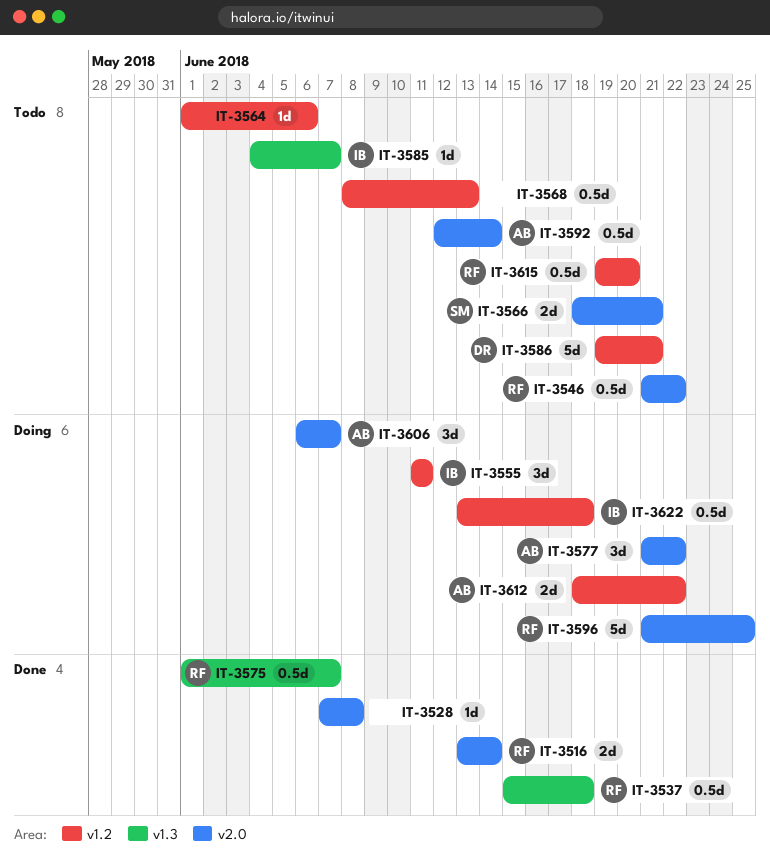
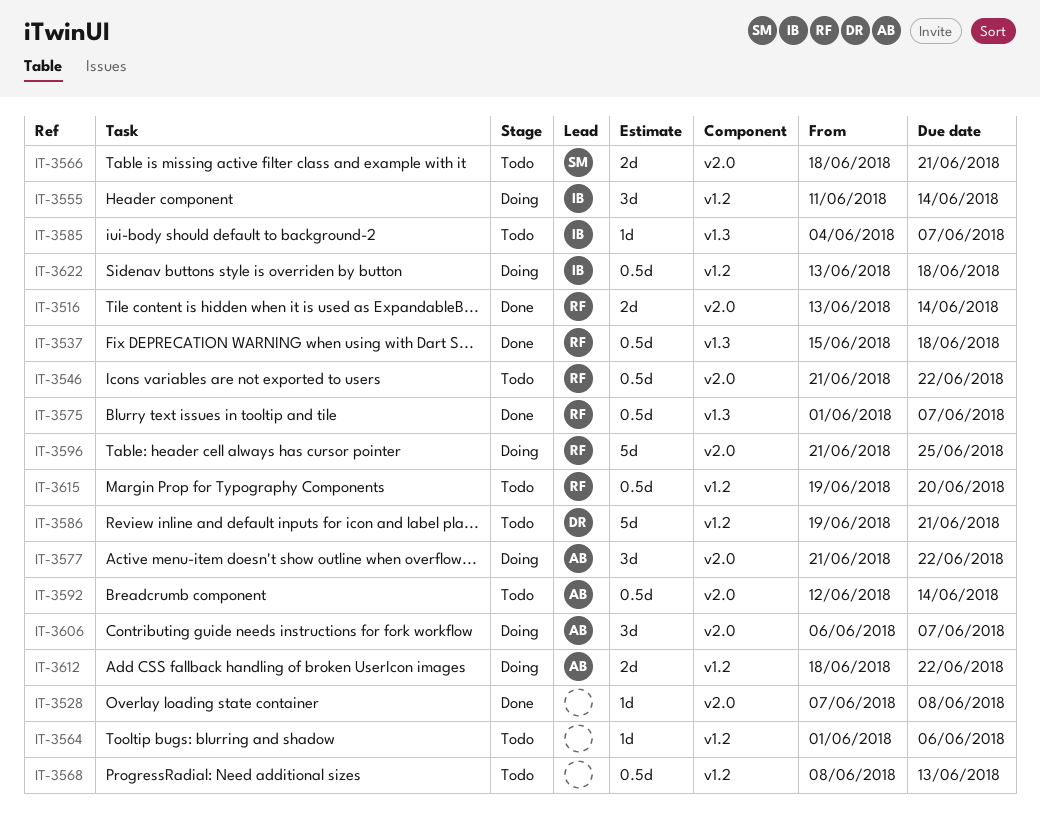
IT-3555, due: Jun 11 -> Jun 14

